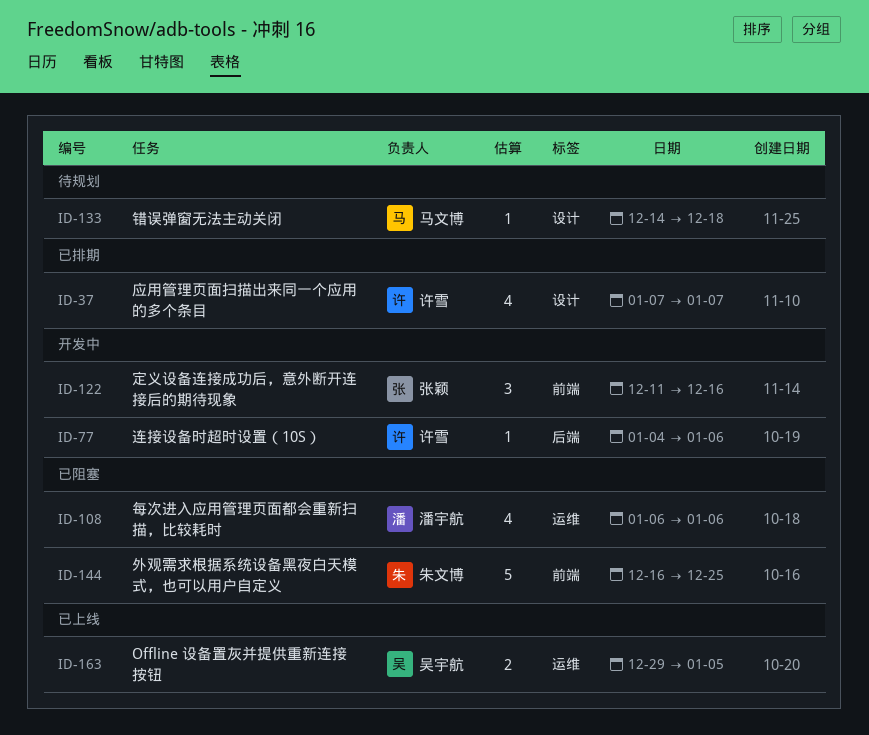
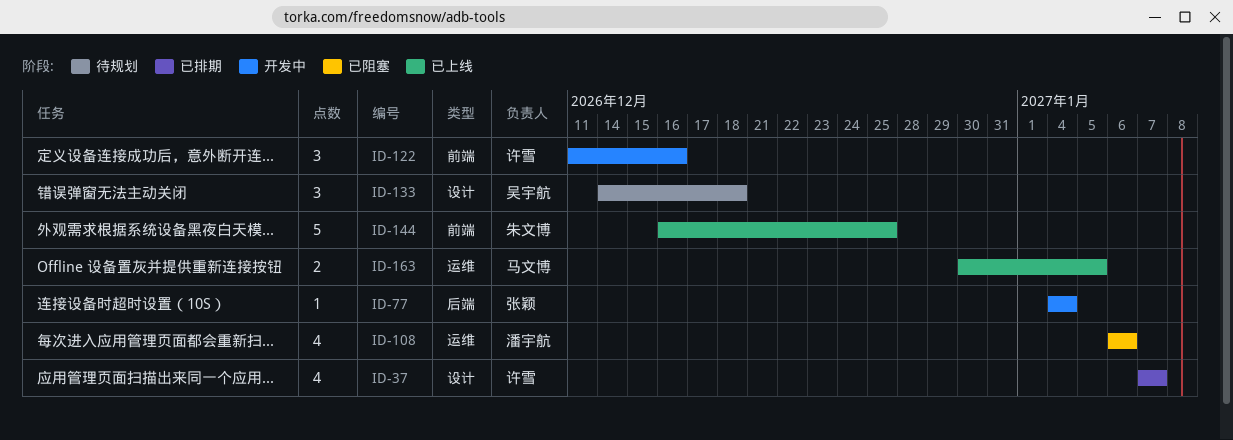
ID-77, owner: 许雪 -> 张颖
ID-77, due: Jan 6 -> Jan 4
ID-122, owner: 张颖 -> 许雪
ID-133, owner: 马文博 -> 吴宇航
ID-133, estimate: 1 -> 3
ID-144, status: 已阻塞 -> 已上线
ID-163, owner: 吴宇航 -> 马文博
ID-163, start: Dec 29 -> Dec 30

